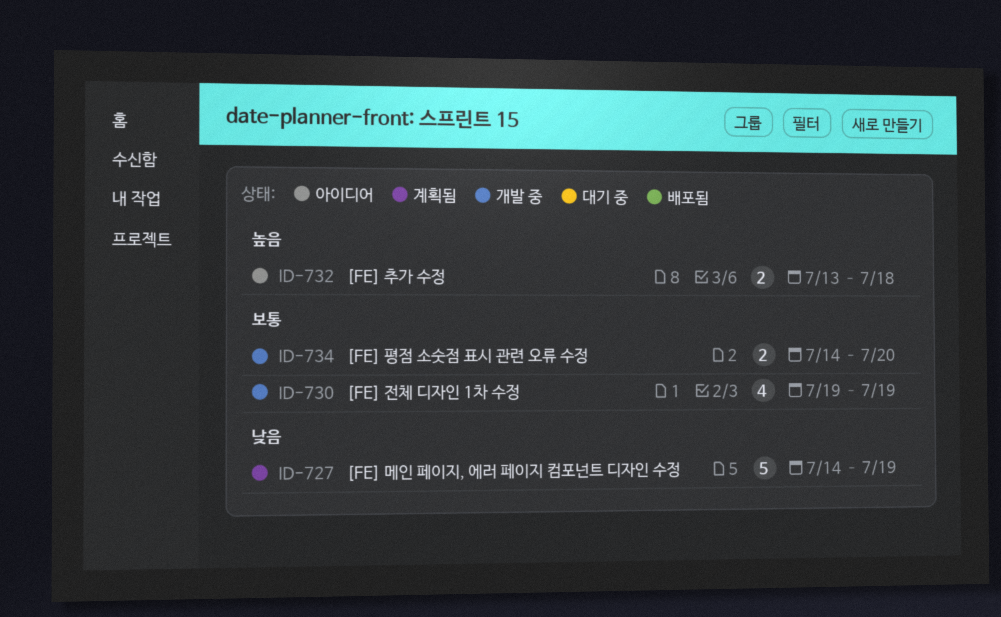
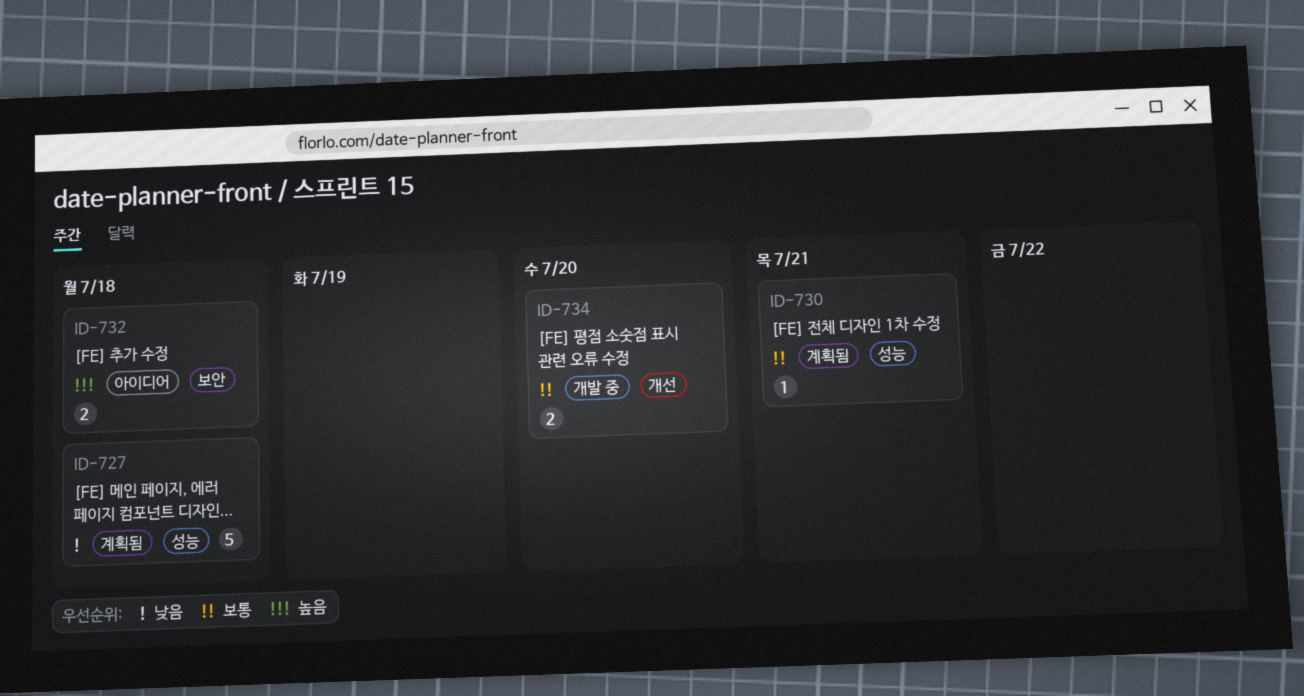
ID-727, due: Jul 19 -> Jul 18
ID-730, status: 개발 중 -> 계획됨
ID-730, estimate: 4 -> 1
ID-730, due: Jul 19 -> Jul 21

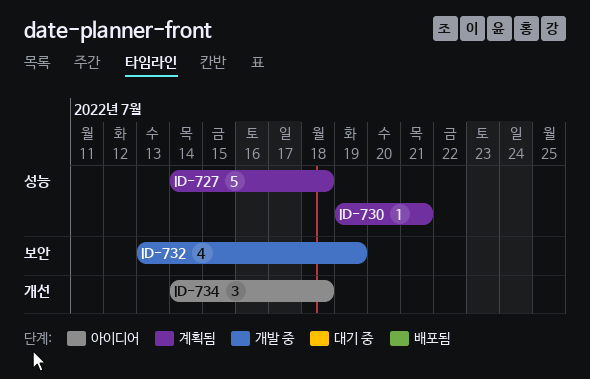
ID-732, status: 아이디어 -> 개발 중
ID-732, estimate: 2 -> 4
ID-732, due: Jul 18 -> Jul 19
ID-734, status: 개발 중 -> 아이디어
ID-734, estimate: 2 -> 3
ID-734, due: Jul 20 -> Jul 18

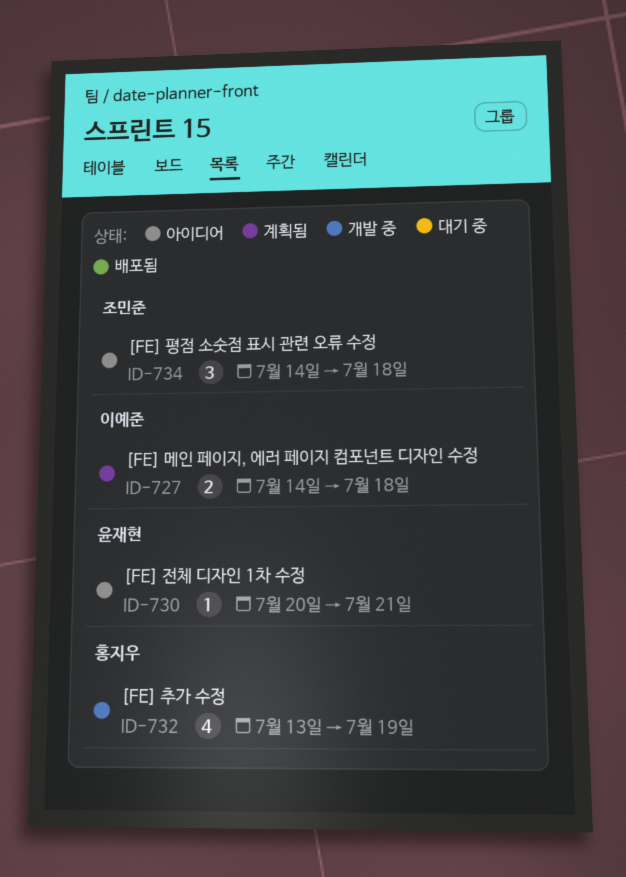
ID-727, estimate: 5 -> 2
ID-730, status: 계획됨 -> 아이디어
ID-730, start: Jul 19 -> Jul 20

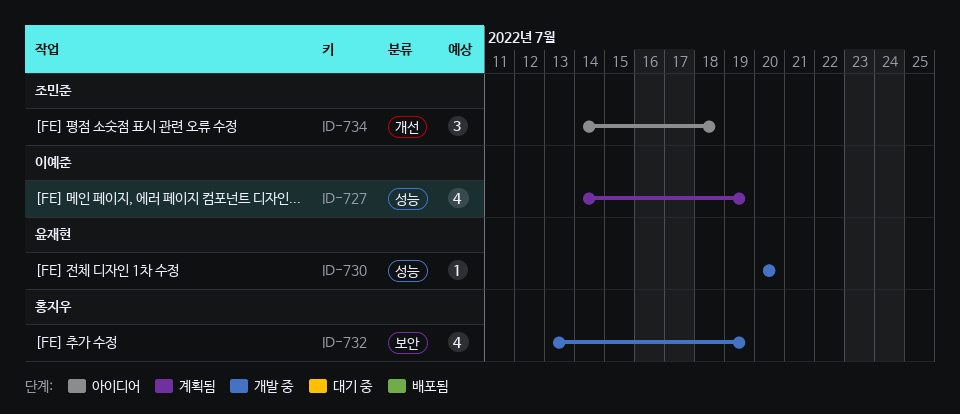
ID-727, estimate: 2 -> 4
ID-727, due: Jul 18 -> Jul 19
ID-730, status: 아이디어 -> 개발 중
ID-730, due: Jul 21 -> Jul 20

